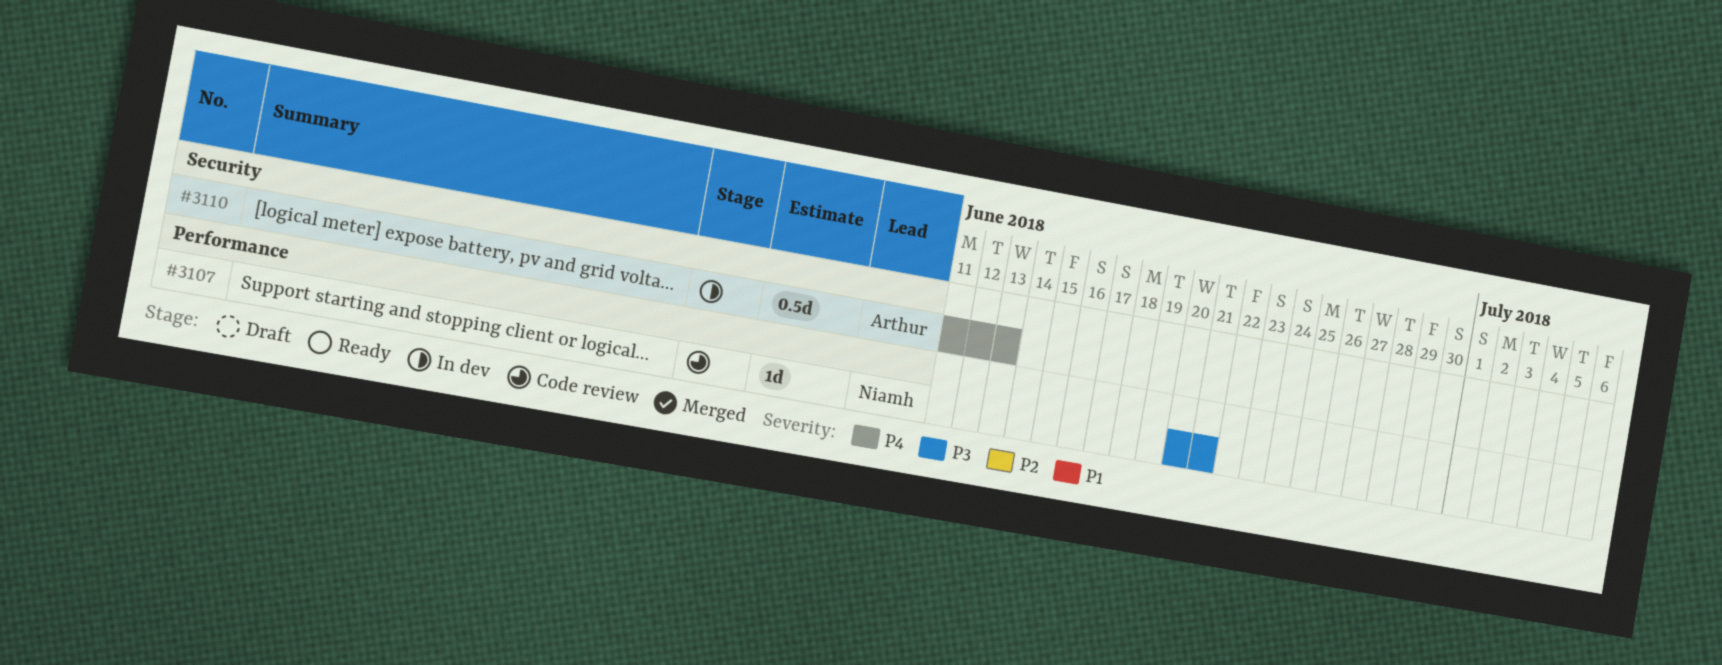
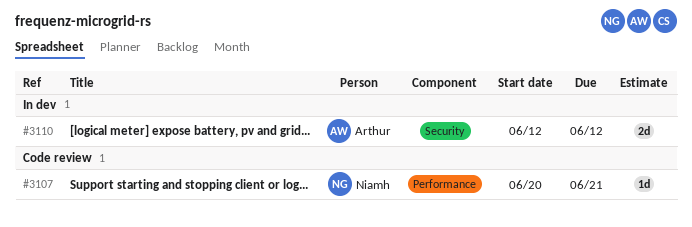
#3110, estimate: 0.5d -> 2d
#3110, start: Jun 11 -> Jun 12
#3110, due: Jun 13 -> Jun 12

